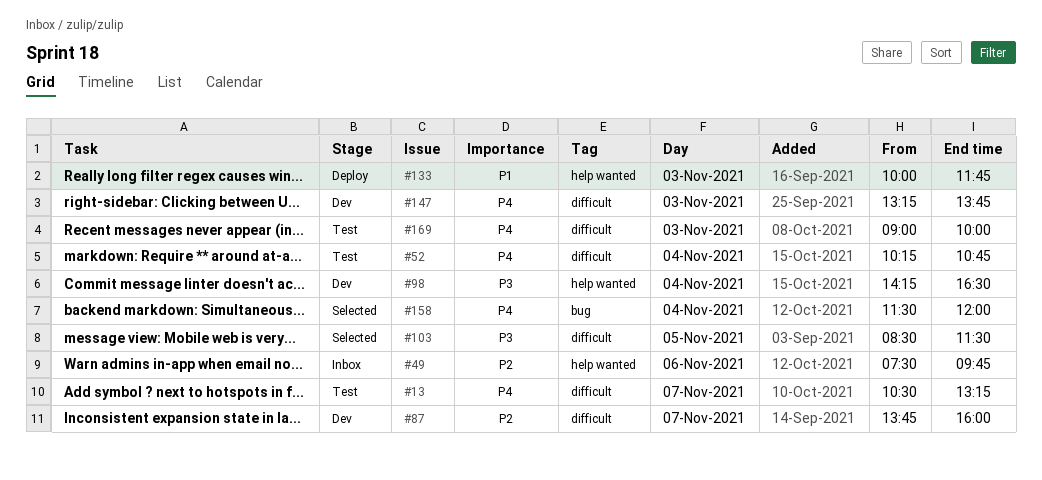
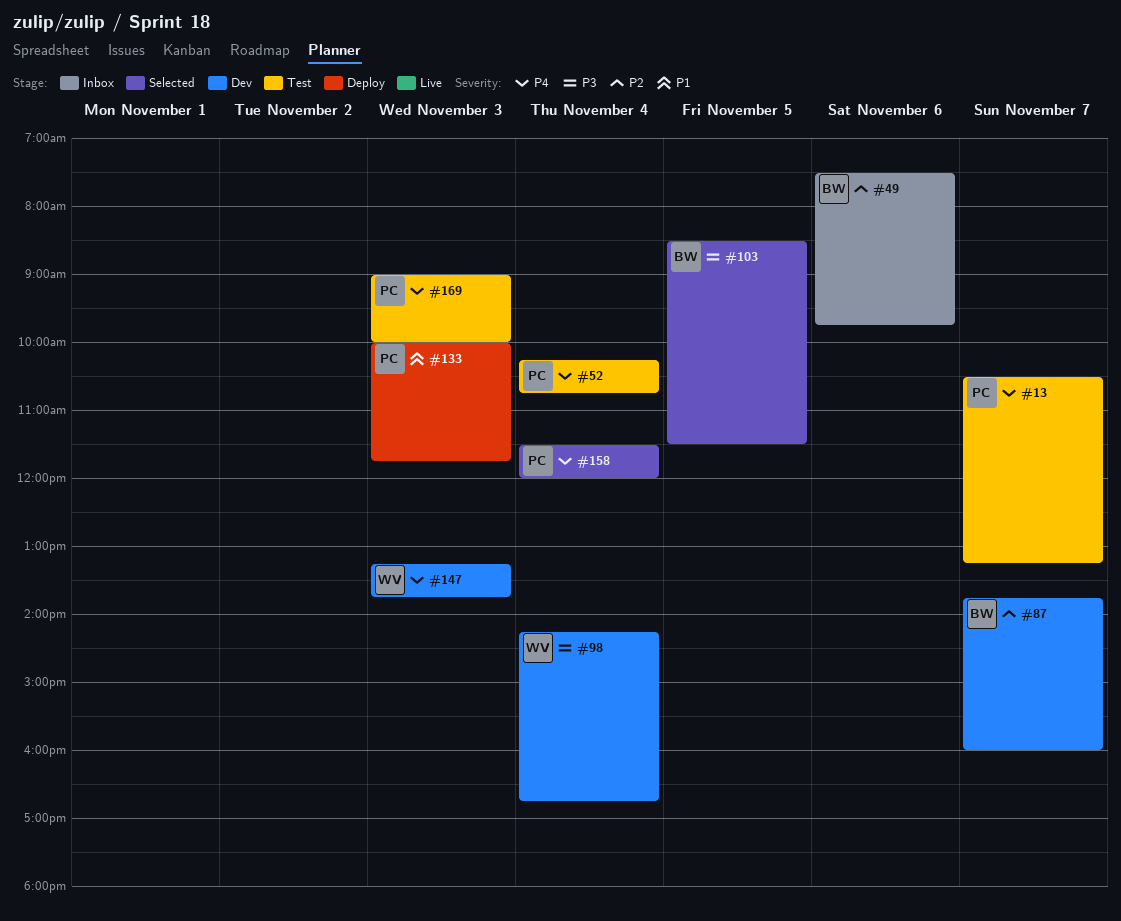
#98, ends: 16:30 -> 16:45

